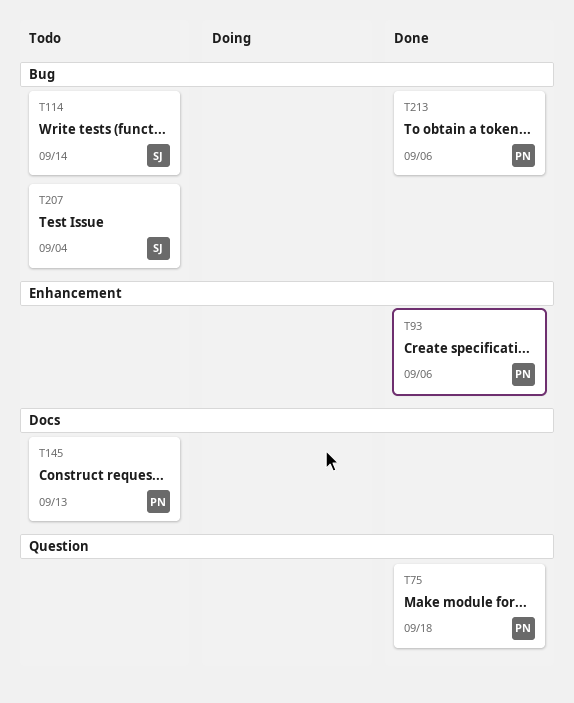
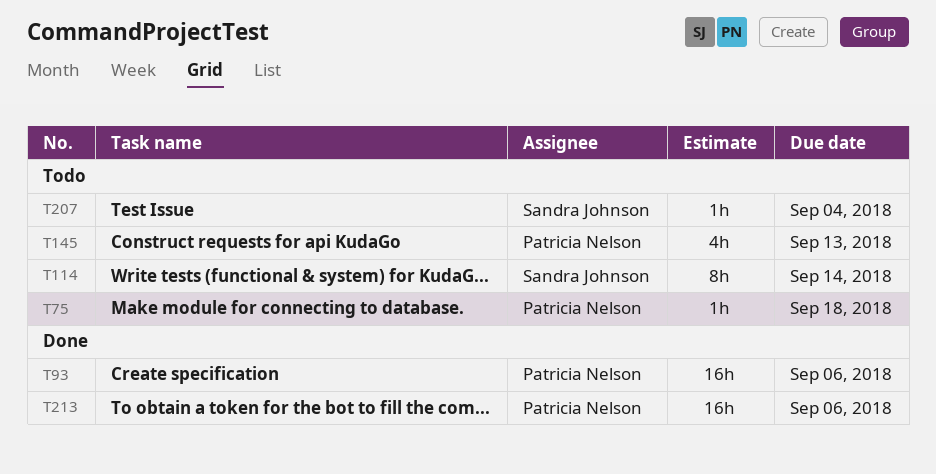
T75, status: Done -> Todo

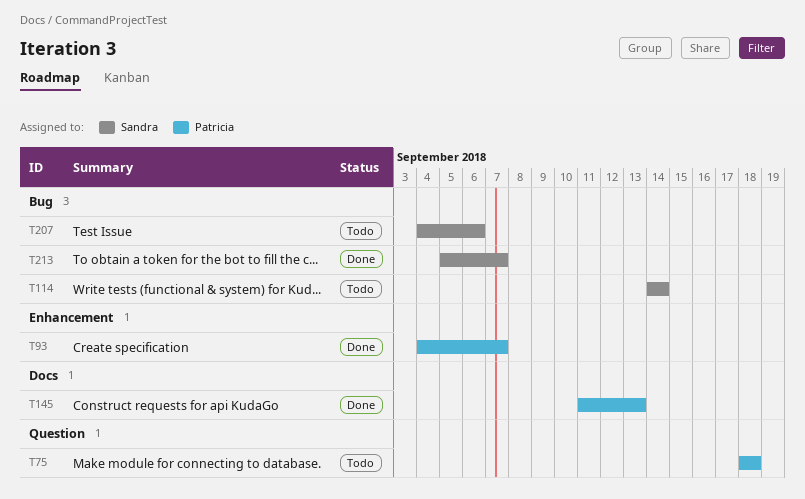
T93, due: Sep 6 -> Sep 7
T145, status: Todo -> Done
T207, due: Sep 4 -> Sep 6
T213, owner: Patricia Nelson -> Sandra Johnson
T213, due: Sep 6 -> Sep 7

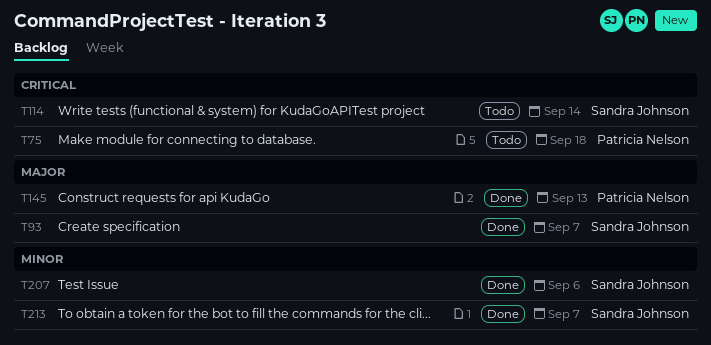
T93, owner: Patricia Nelson -> Sandra Johnson
T207, status: Todo -> Done

